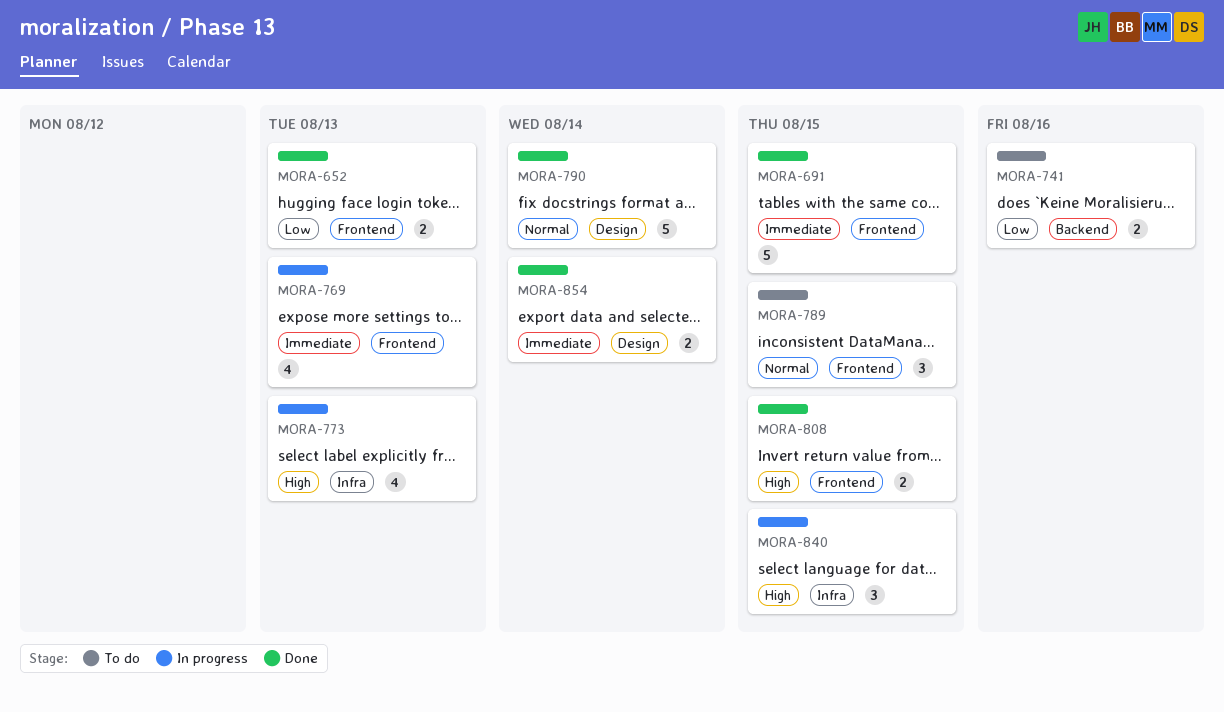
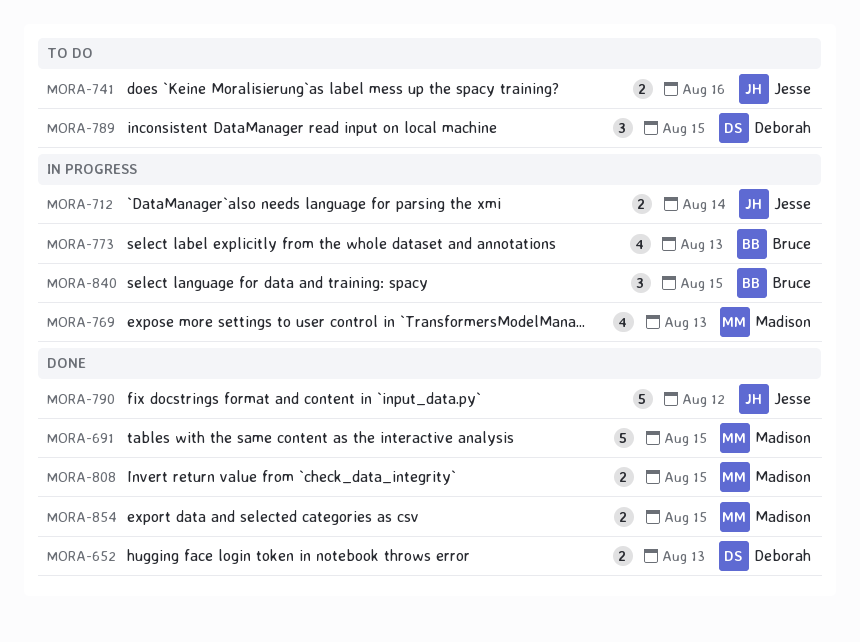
MORA-712: none -> present
MORA-790, due: Aug 14 -> Aug 12
MORA-854, due: Aug 14 -> Aug 15

